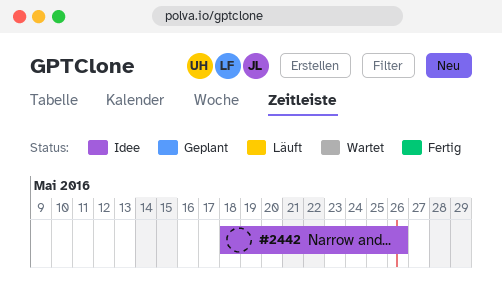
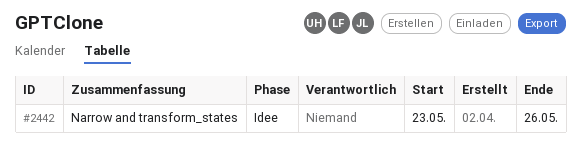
#2442, start: May 18 -> May 23

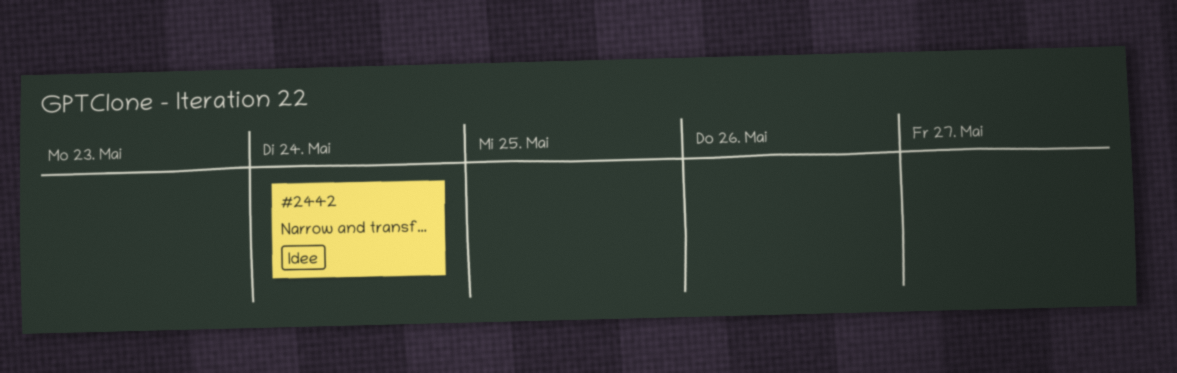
#2442, due: May 26 -> May 24

